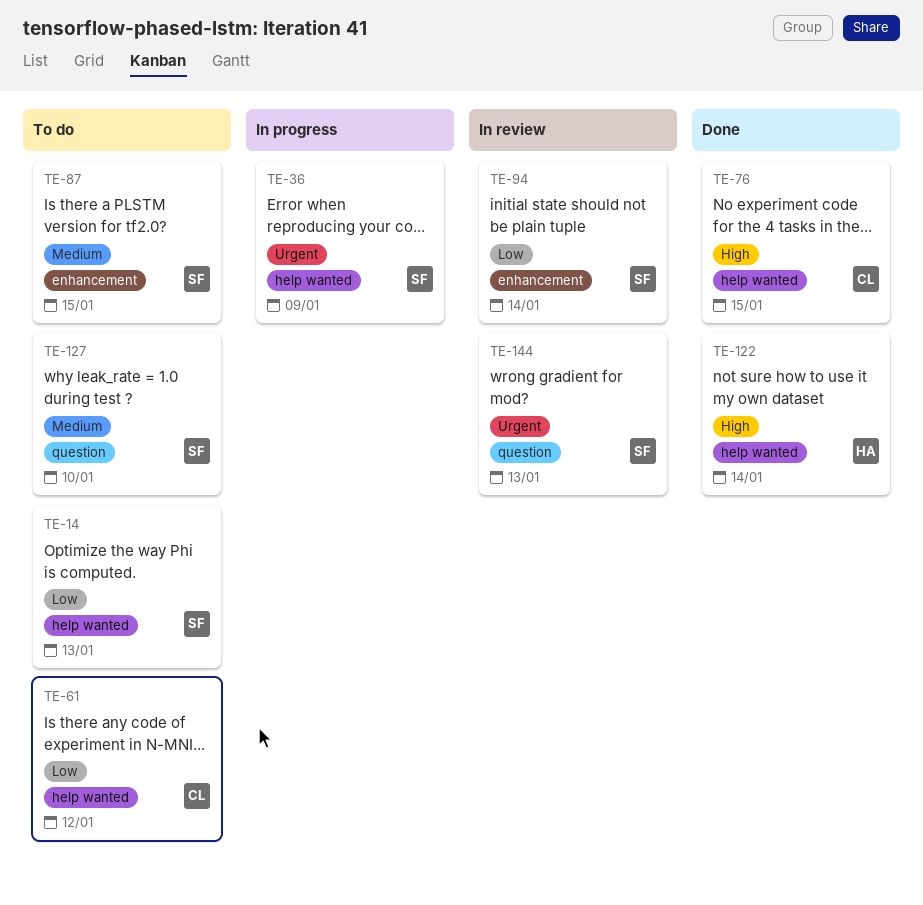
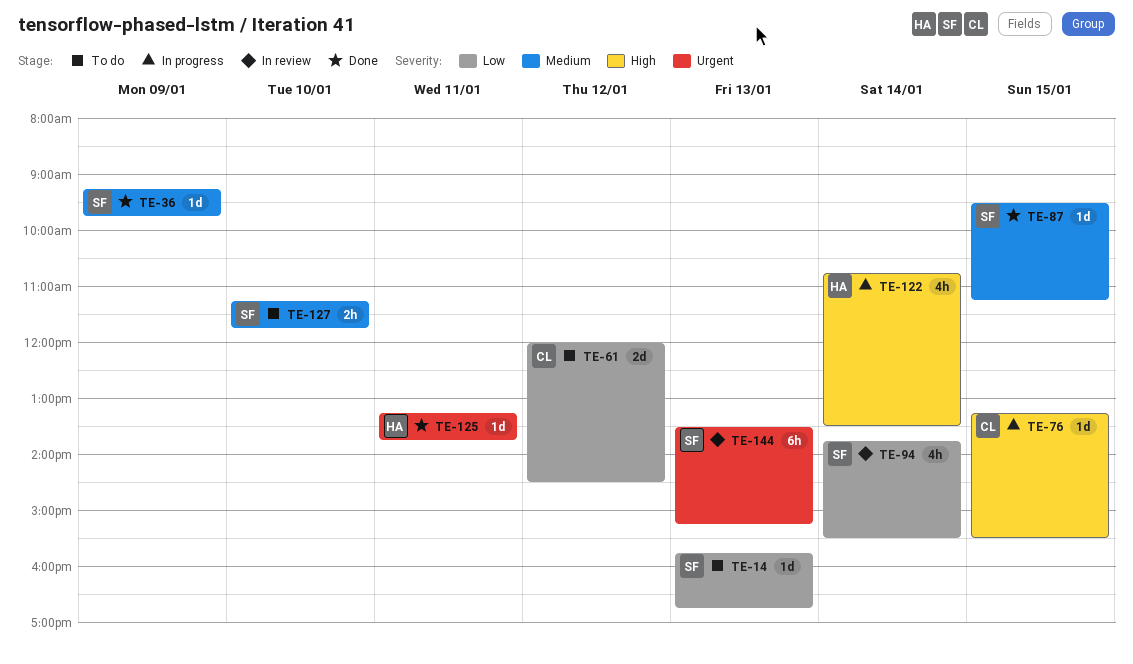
TE-36, status: In progress -> Done
TE-36, priority: Urgent -> Medium
TE-76, status: Done -> In progress
TE-87, status: To do -> Done
TE-122, status: Done -> In progress
TE-125: none -> present

